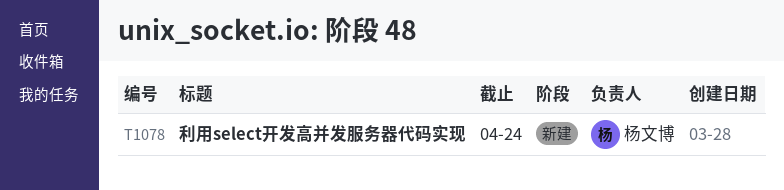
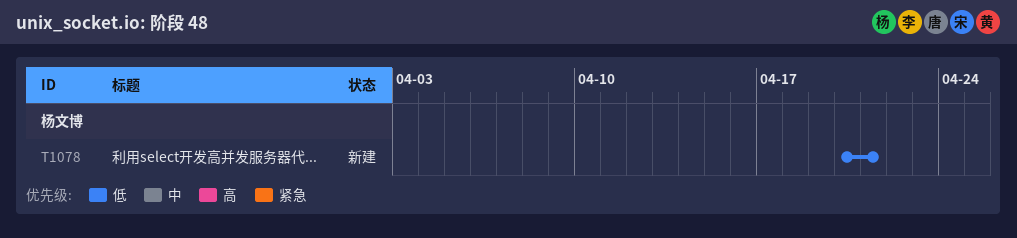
T1078, due: Apr 24 -> Apr 21

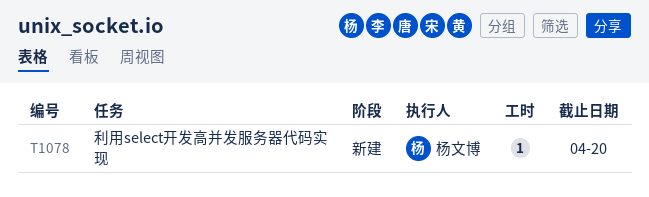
T1078, due: Apr 21 -> Apr 20

